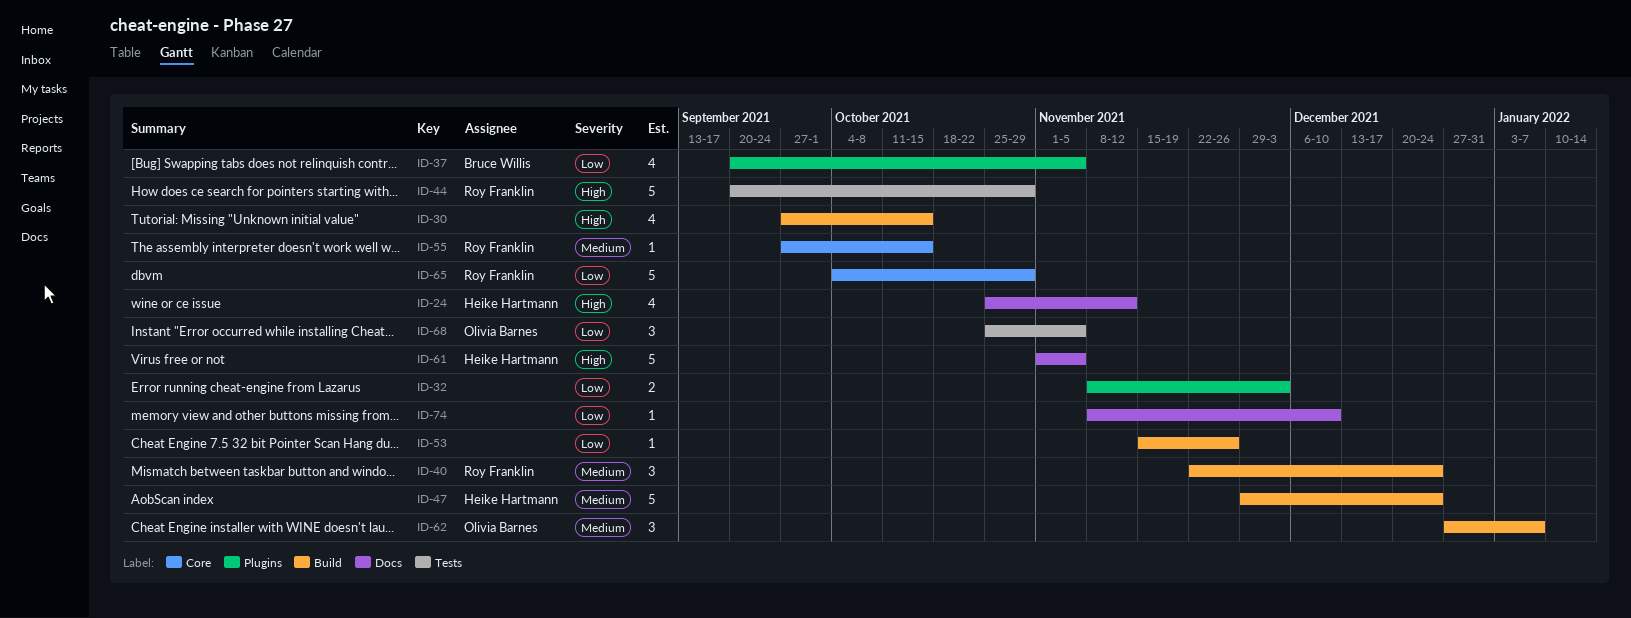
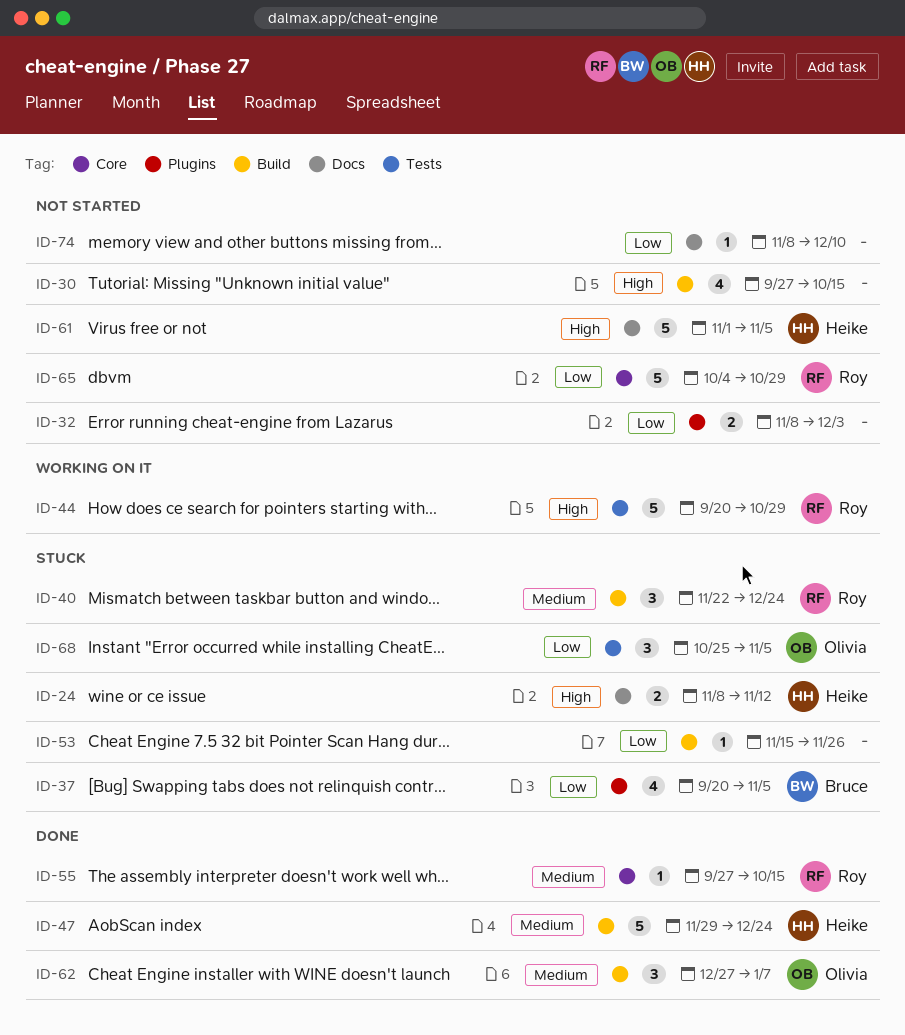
ID-24, estimate: 4 -> 2
ID-24, start: Oct 25 -> Nov 8

